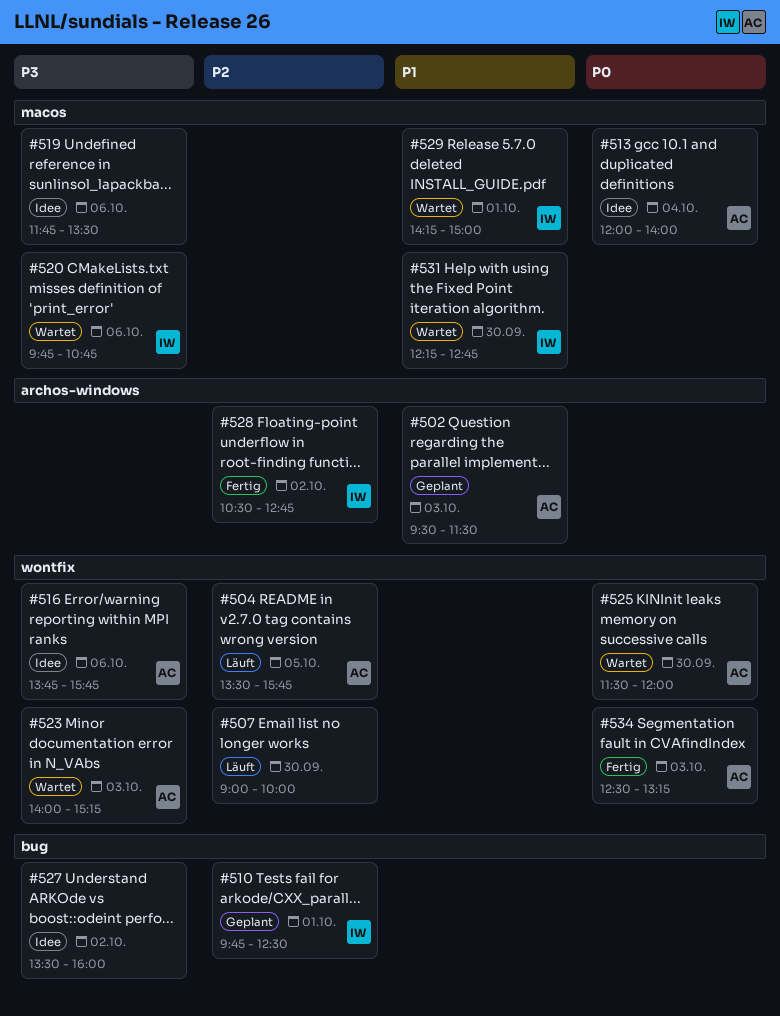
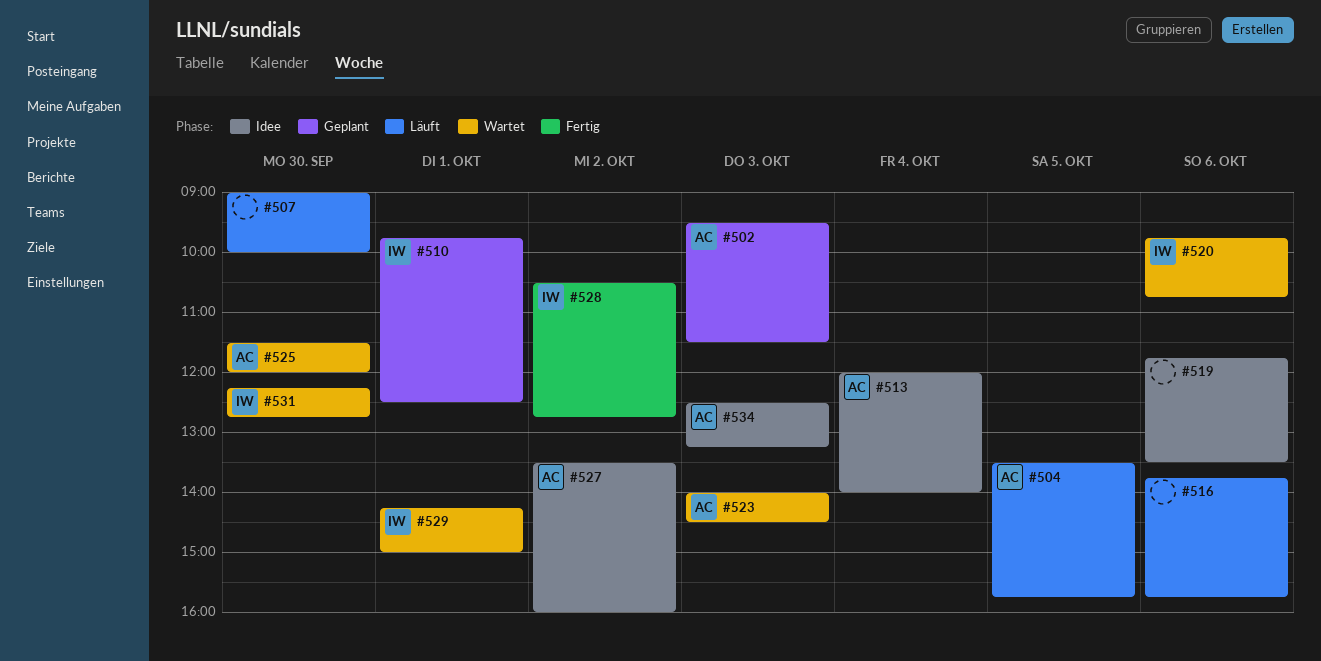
#516, status: Idee -> Läuft
#516, owner: AC -> none
#523, ends: 15:15 -> 14:30
#527, owner: none -> AC
#534, status: Fertig -> Idee

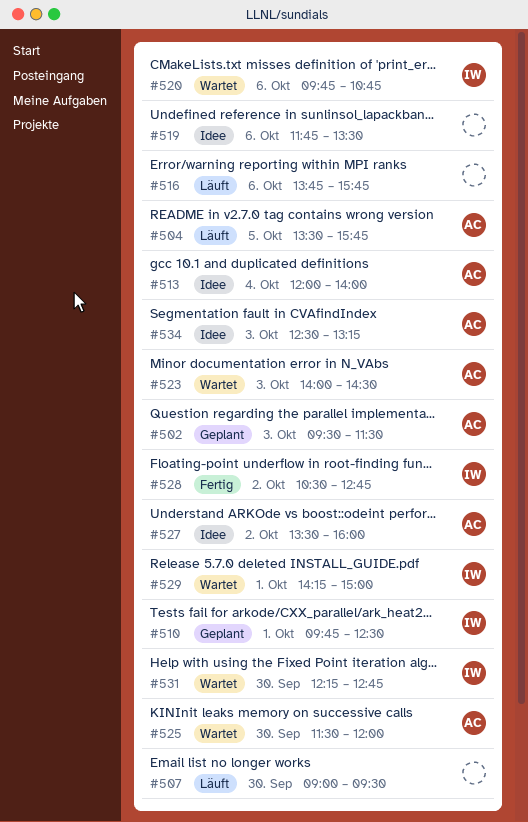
#507, ends: 10:00 -> 09:30

